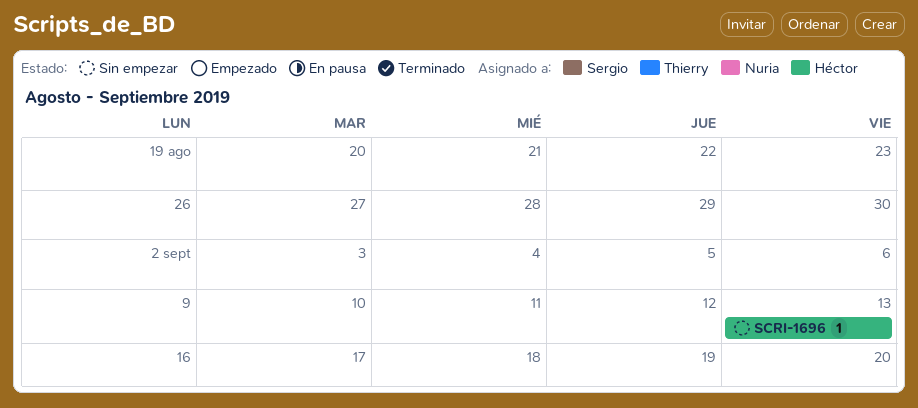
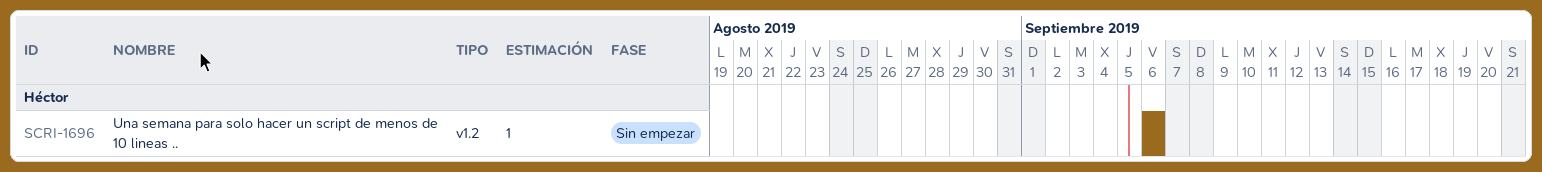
SCRI-1696, start: Sep 13 -> Sep 6
SCRI-1696, due: Sep 13 -> Sep 6

